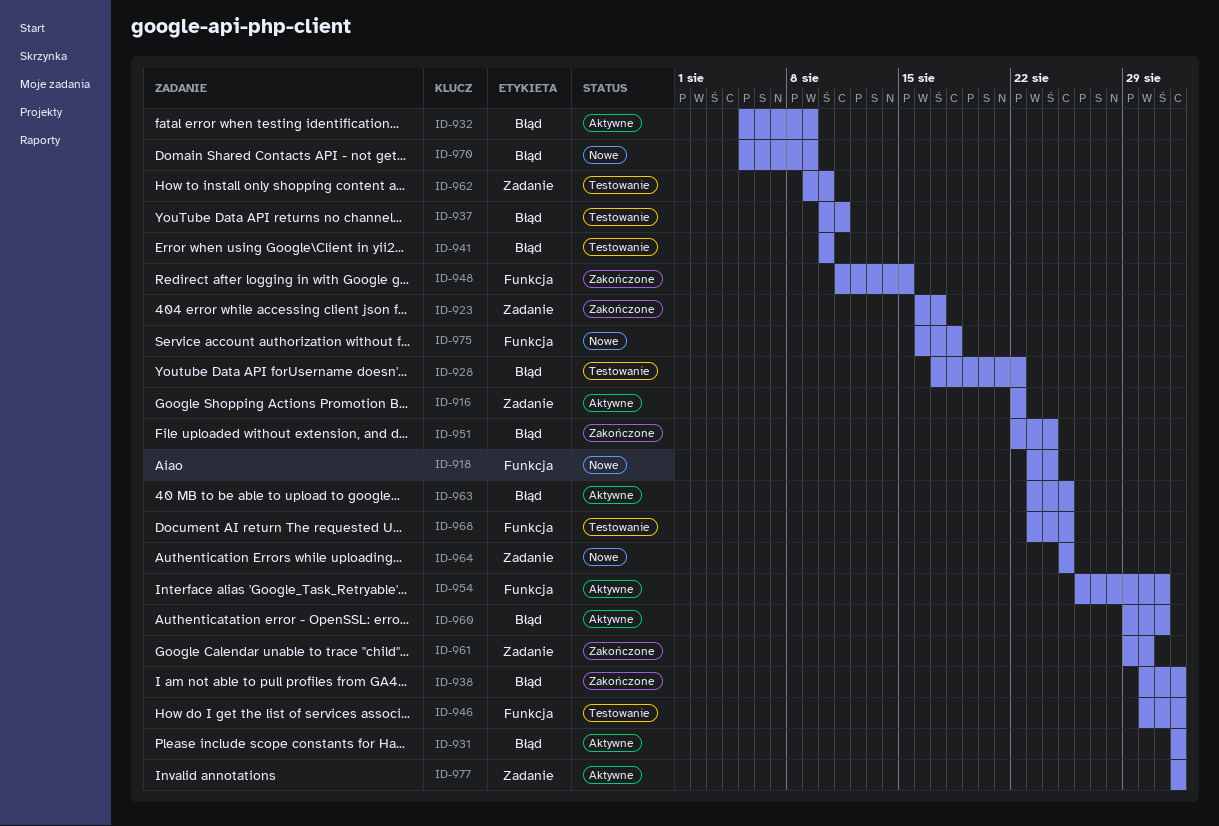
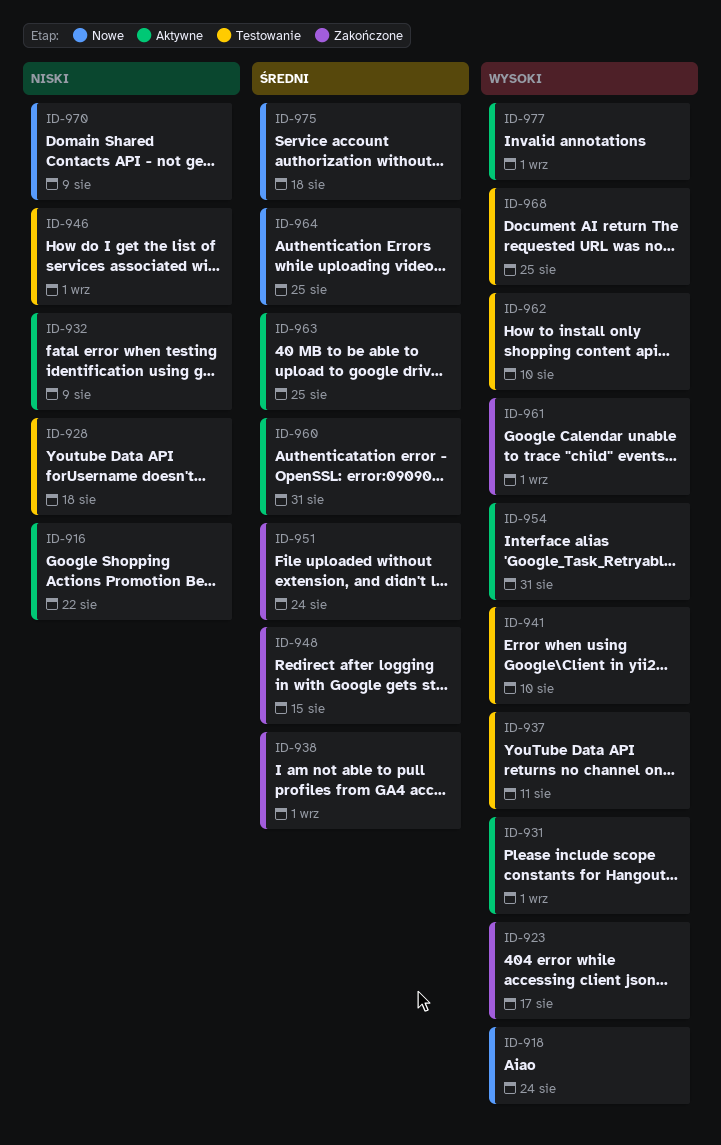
ID-928, due: Aug 22 -> Aug 18
ID-961, due: Aug 30 -> Sep 1

